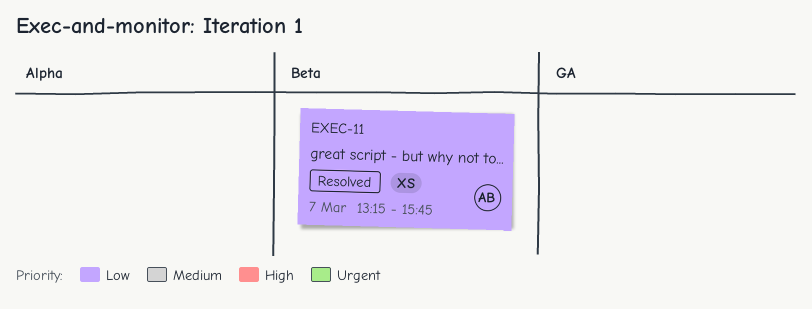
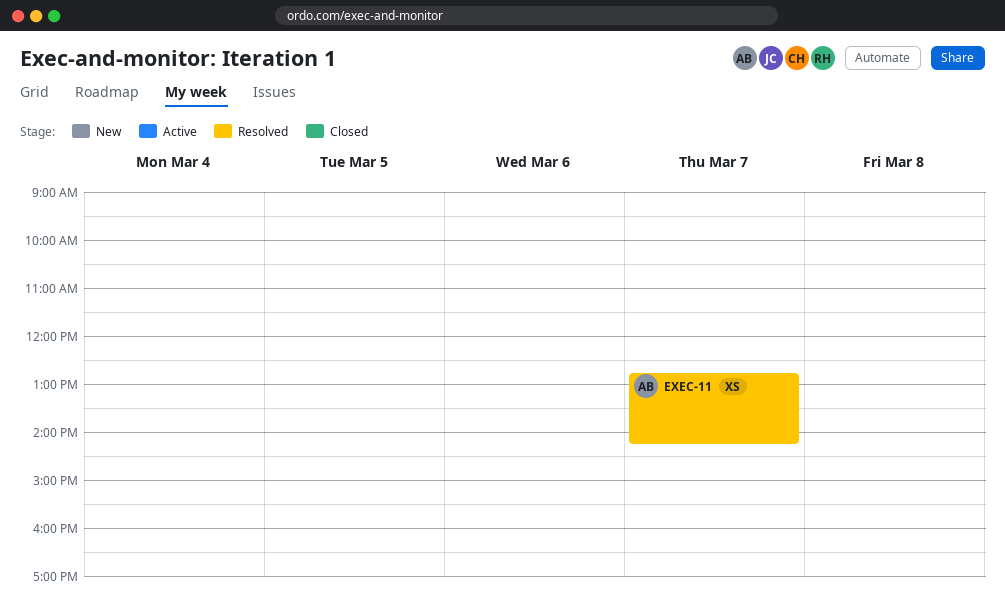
EXEC-11, begins: 13:15 -> 12:45
EXEC-11, ends: 15:45 -> 14:15

